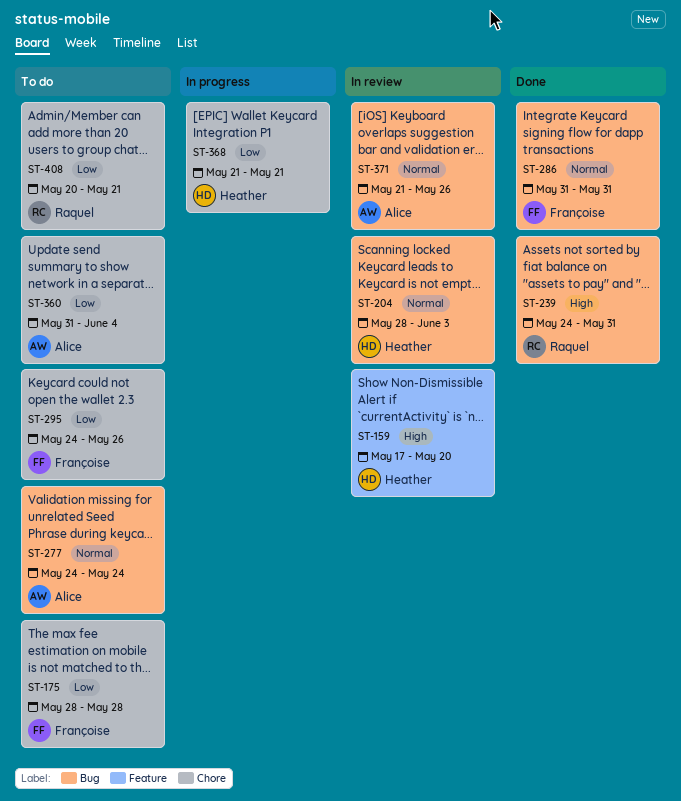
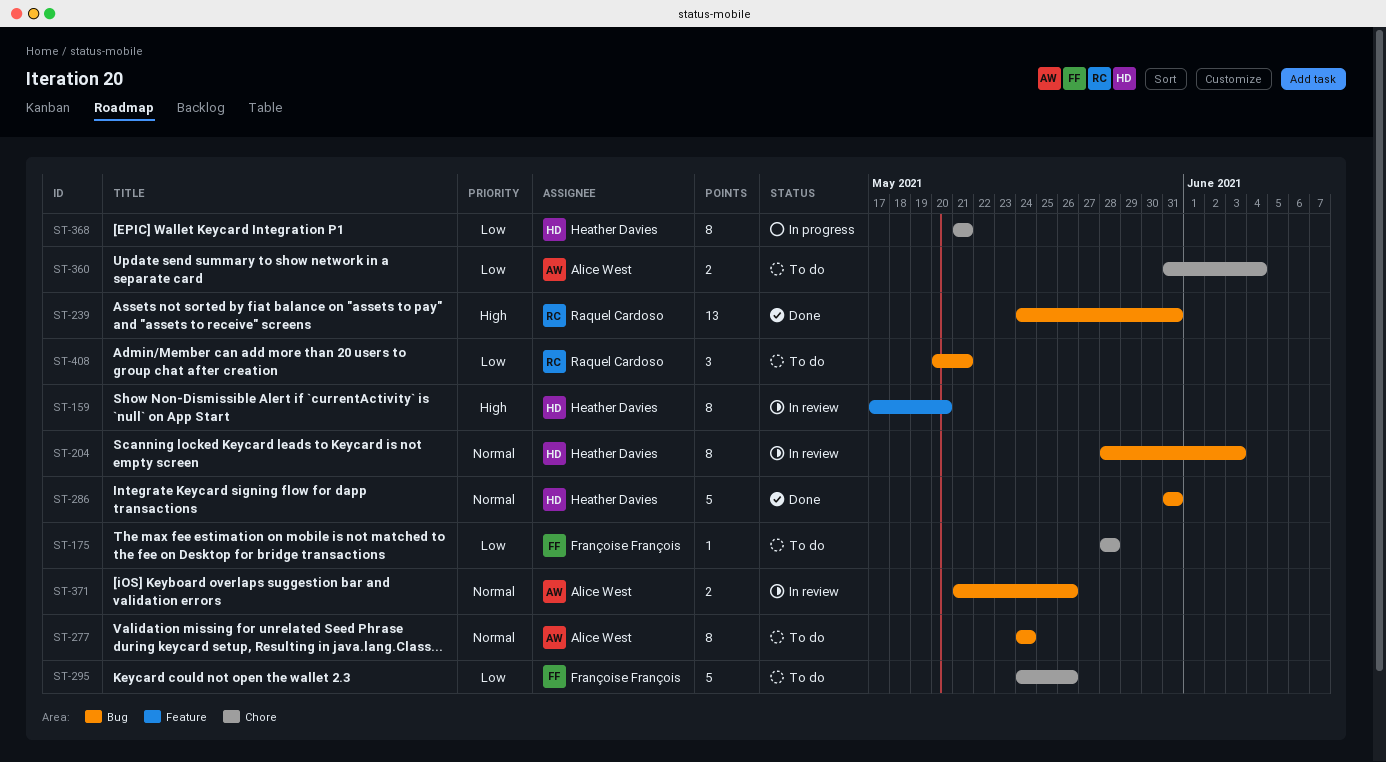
ST-286, owner: Françoise François -> Heather Davies
ST-408, label: Chore -> Bug

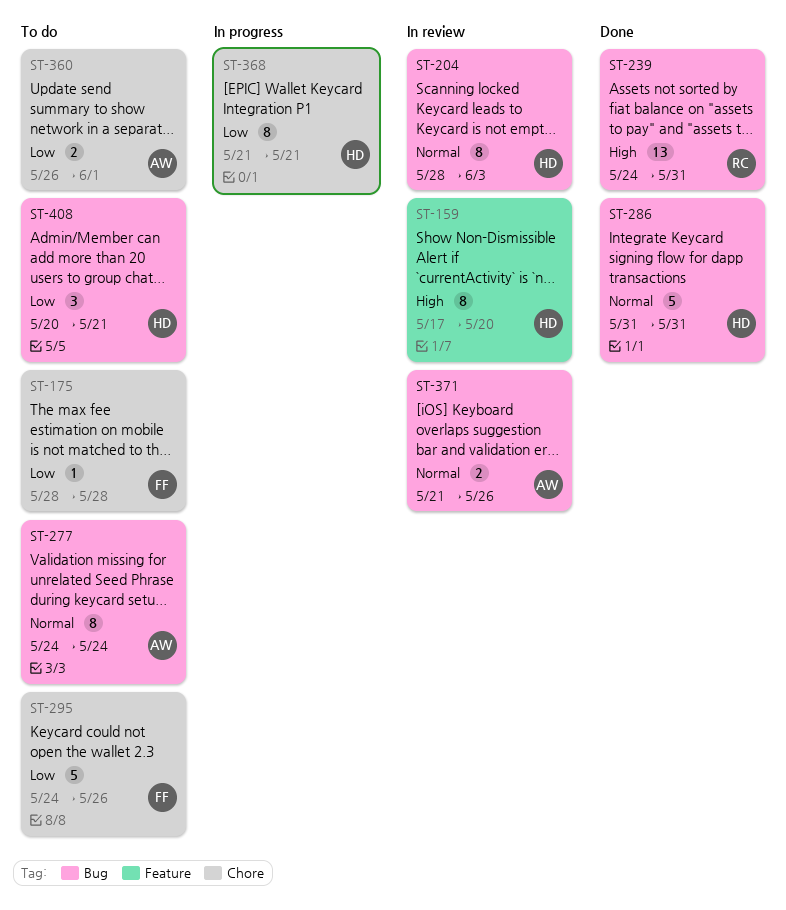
ST-360, start: May 31 -> May 26
ST-360, due: Jun 4 -> Jun 1
ST-408, owner: Raquel Cardoso -> Heather Davies

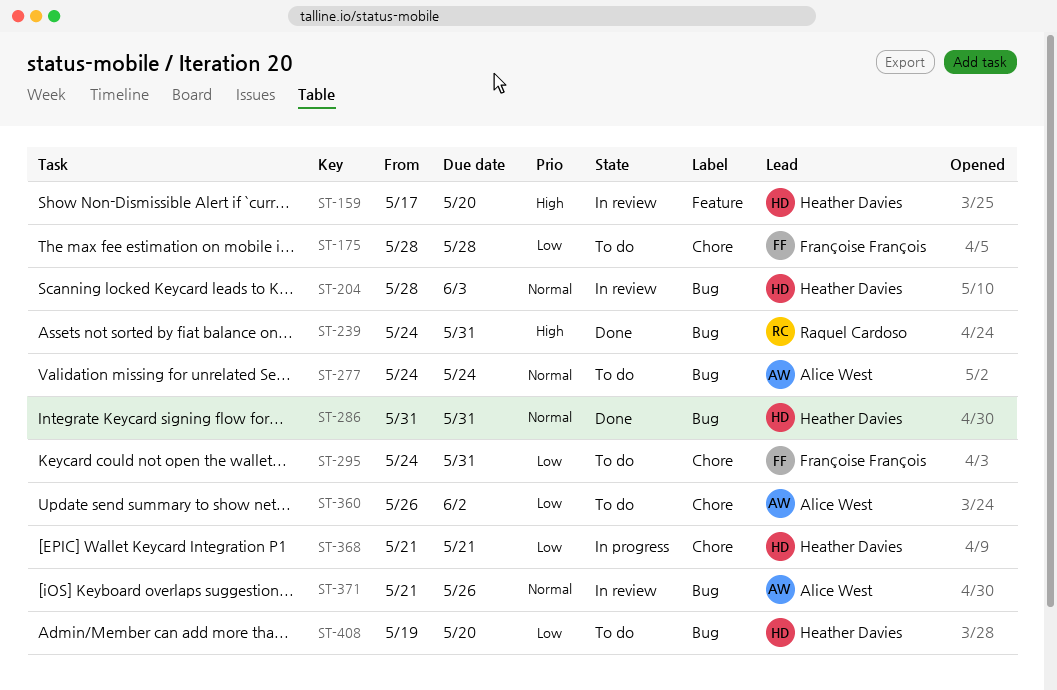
ST-295, due: May 26 -> May 31
ST-360, due: Jun 1 -> Jun 2
ST-408, start: May 20 -> May 19
ST-408, due: May 21 -> May 20

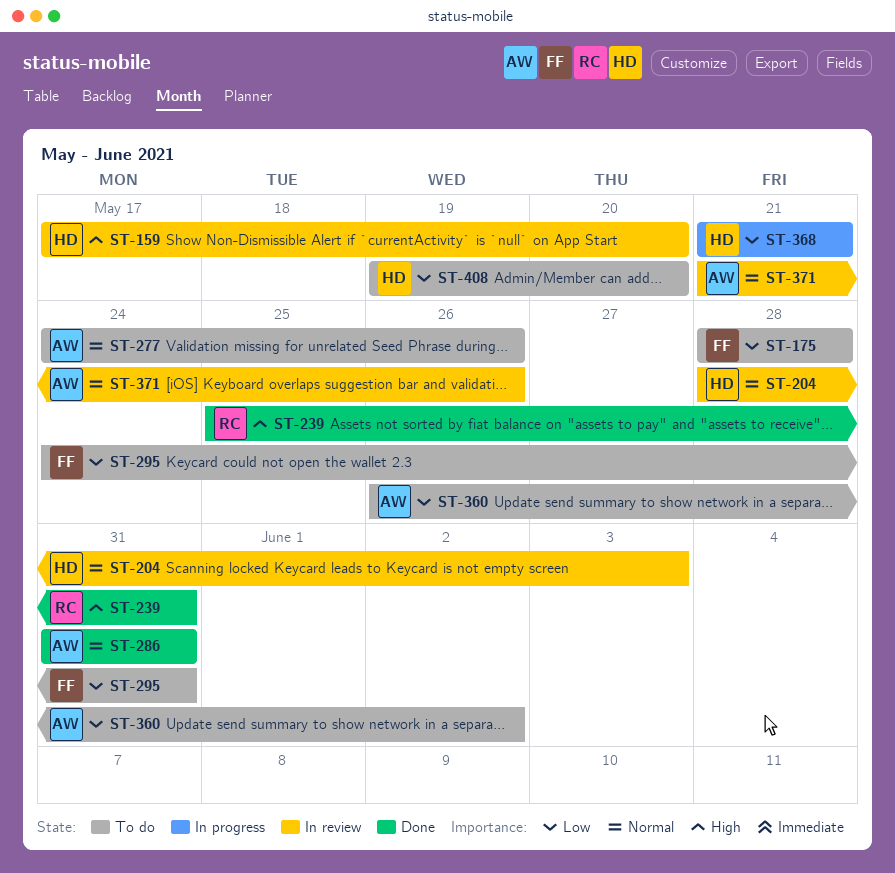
ST-239, start: May 24 -> May 25
ST-277, due: May 24 -> May 26
ST-286, owner: Heather Davies -> Alice West

